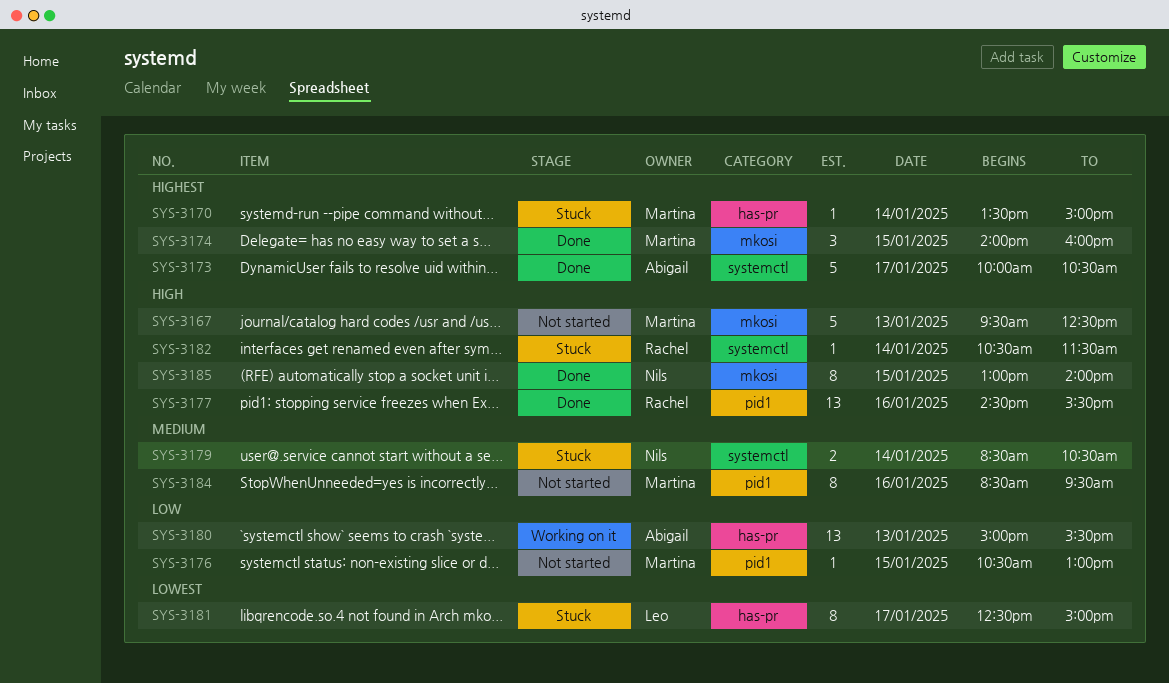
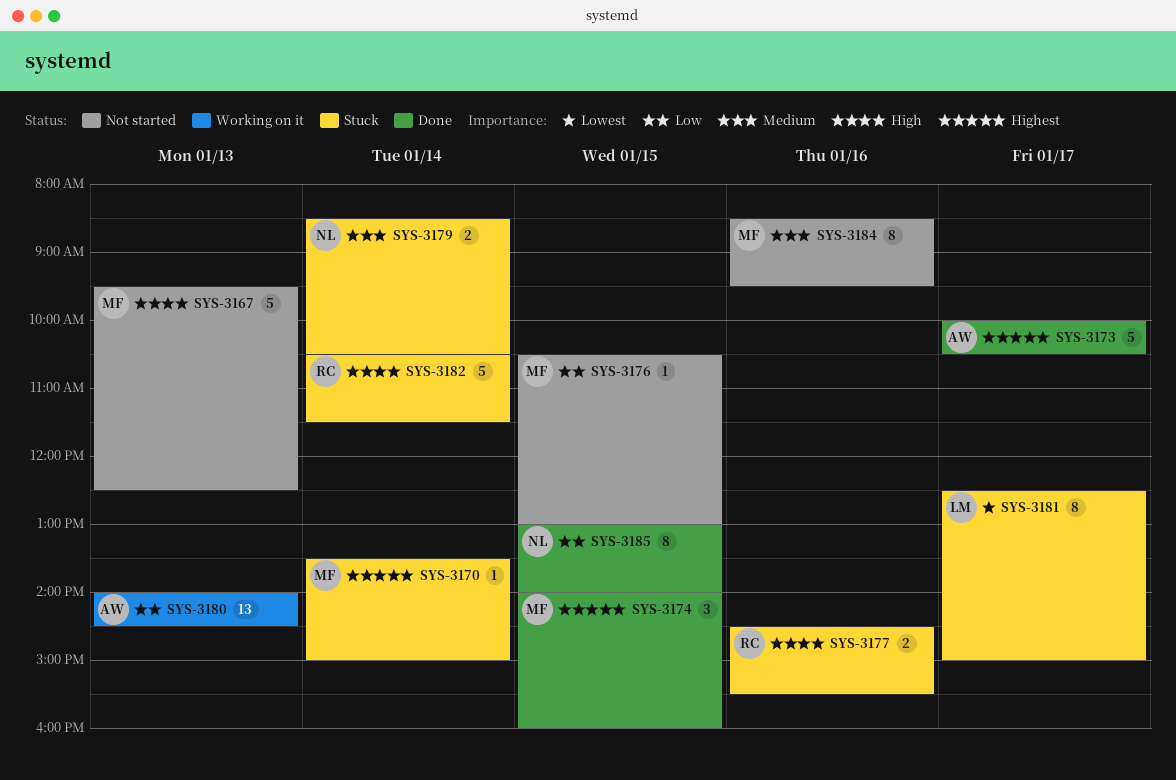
SYS-3177, status: Done -> Stuck
SYS-3177, estimate: 13 -> 2
SYS-3180, begins: 15:00 -> 14:00
SYS-3180, ends: 15:30 -> 14:30
SYS-3182, estimate: 1 -> 5
SYS-3185, priority: High -> Low

